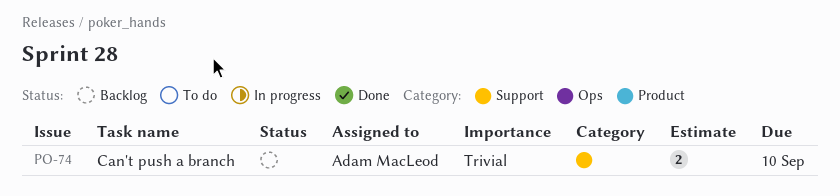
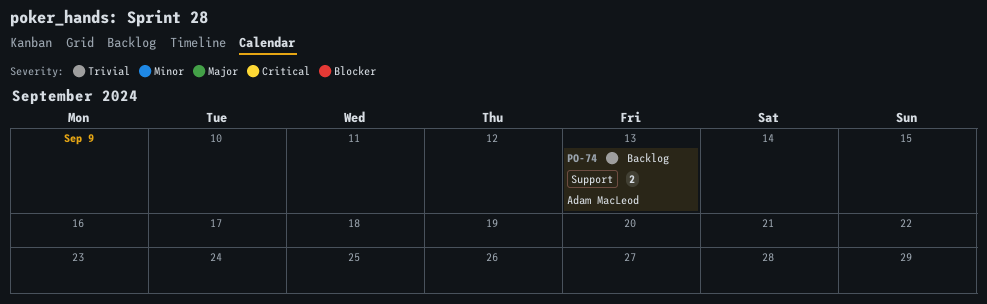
PO-74, due: Sep 10 -> Sep 13

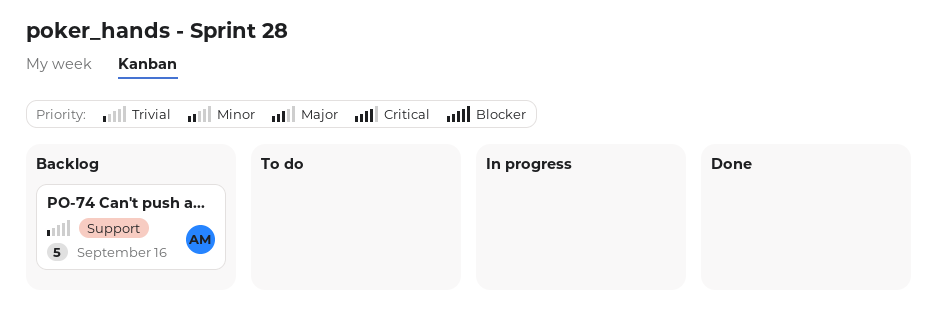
PO-74, estimate: 2 -> 5
PO-74, due: Sep 13 -> Sep 16

